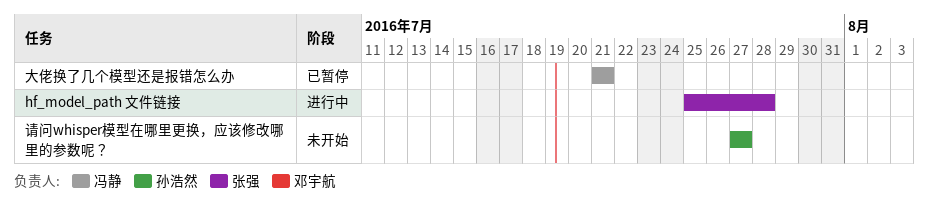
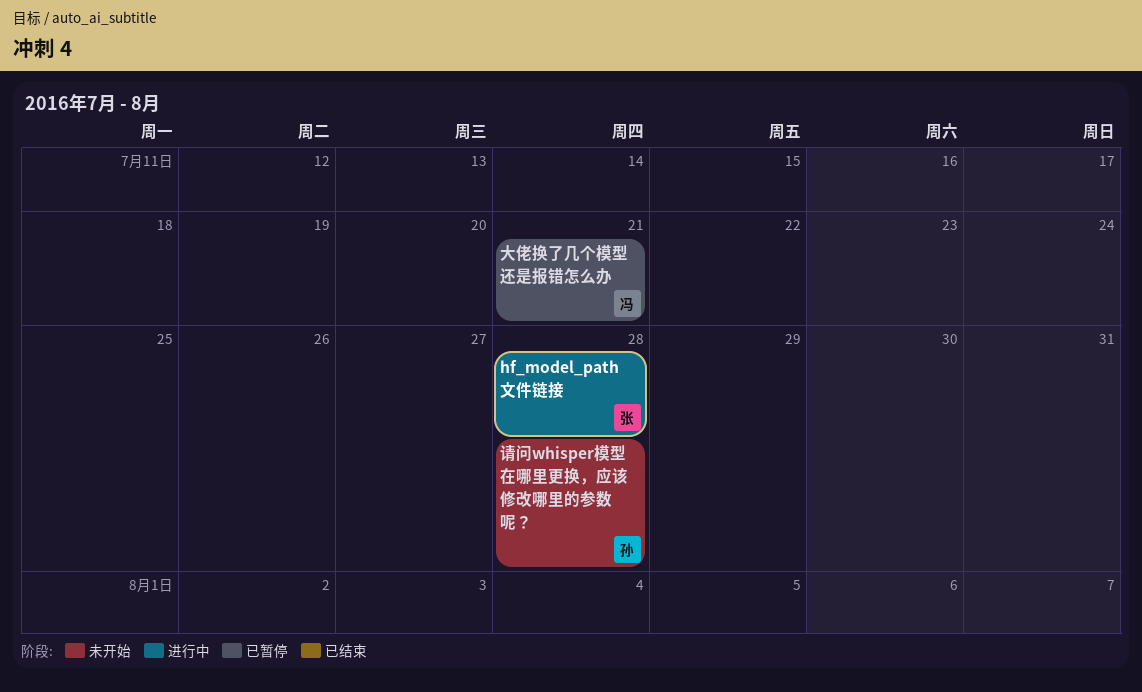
请问whisper模型在哪里更换，应该修改哪里的参数呢？, due: Jul 27 -> Jul 28

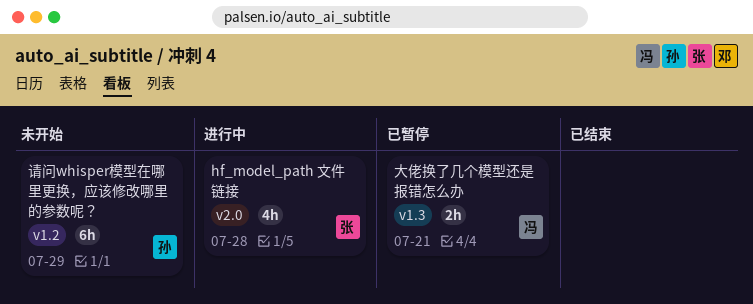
请问whisper模型在哪里更换，应该修改哪里的参数呢？, due: Jul 28 -> Jul 29

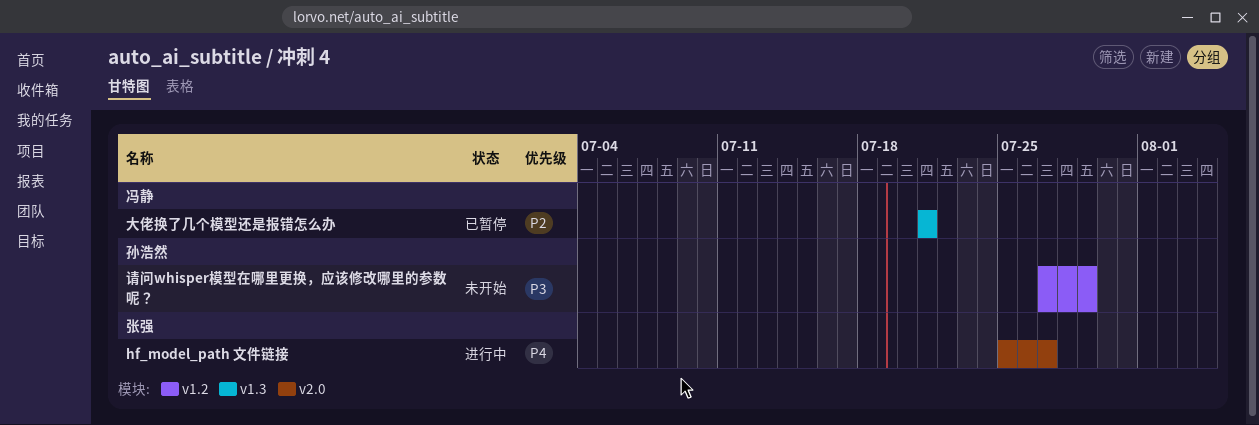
hf_model_path 文件链接, due: Jul 28 -> Jul 27

